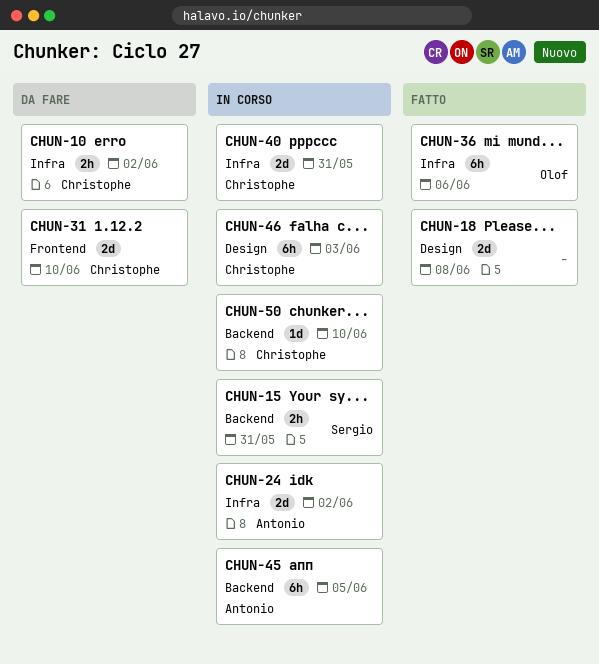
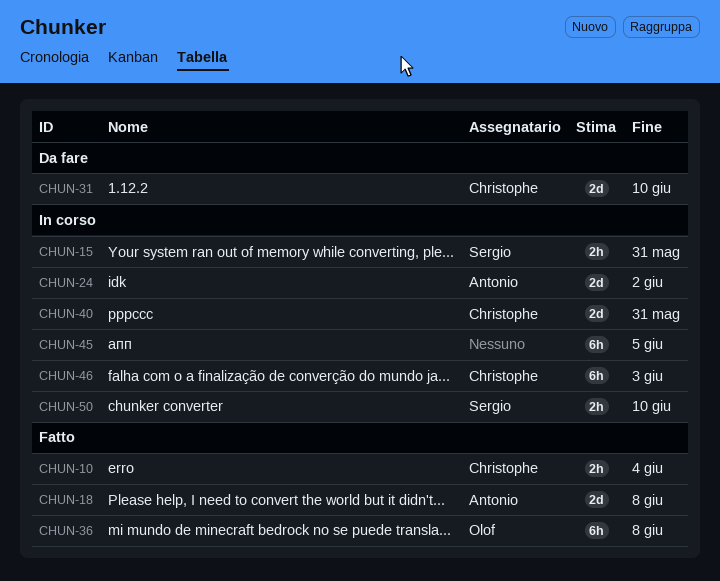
CHUN-10, status: Da fare -> Fatto
CHUN-10, due: Jun 2 -> Jun 4
CHUN-18, owner: none -> Antonio
CHUN-36, due: Jun 6 -> Jun 8
CHUN-45, owner: Antonio -> none
CHUN-50, owner: Christophe -> Sergio
CHUN-50, estimate: 1d -> 2h

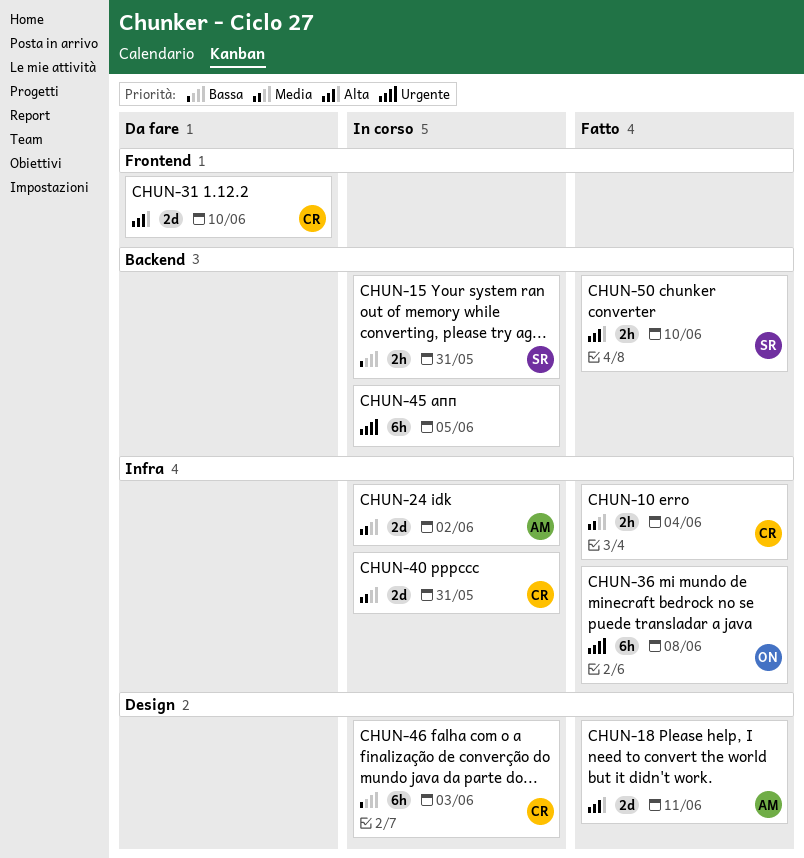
CHUN-18, due: Jun 8 -> Jun 11
CHUN-50, status: In corso -> Fatto

